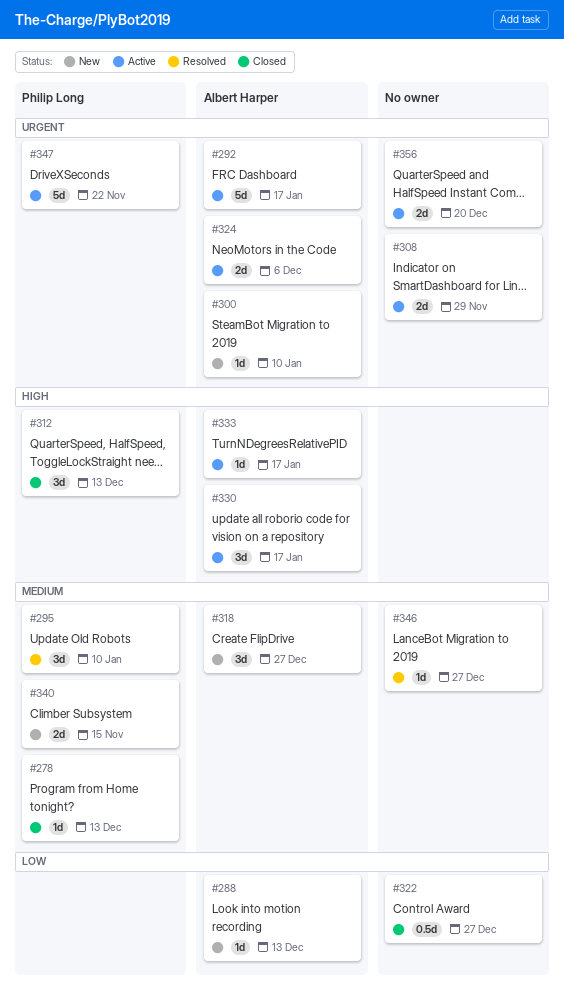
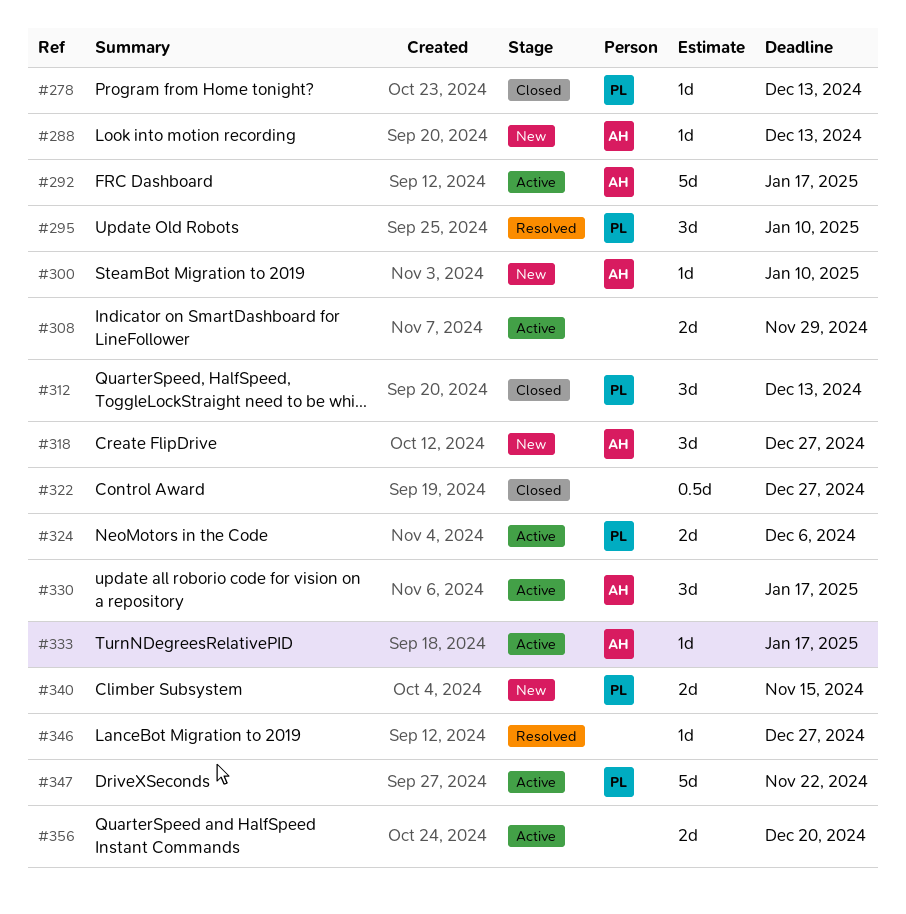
#324, owner: Albert Harper -> Philip Long

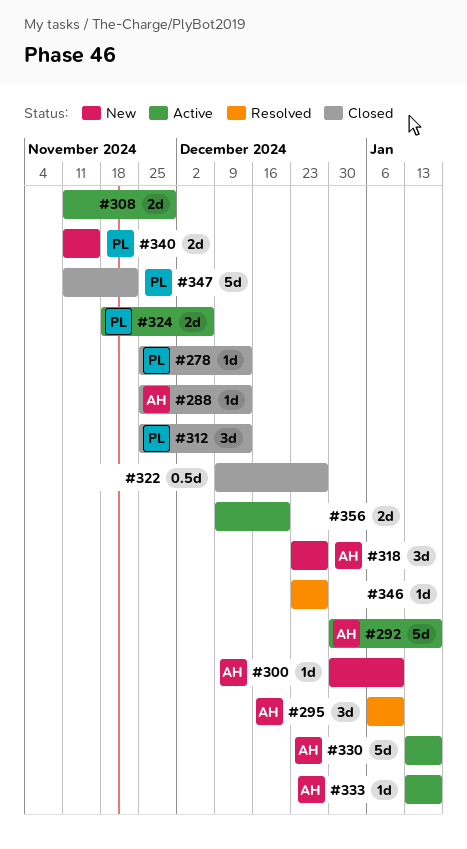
#288, status: New -> Closed
#295, owner: PL -> AH
#330, estimate: 3d -> 5d
#347, status: Active -> Closed

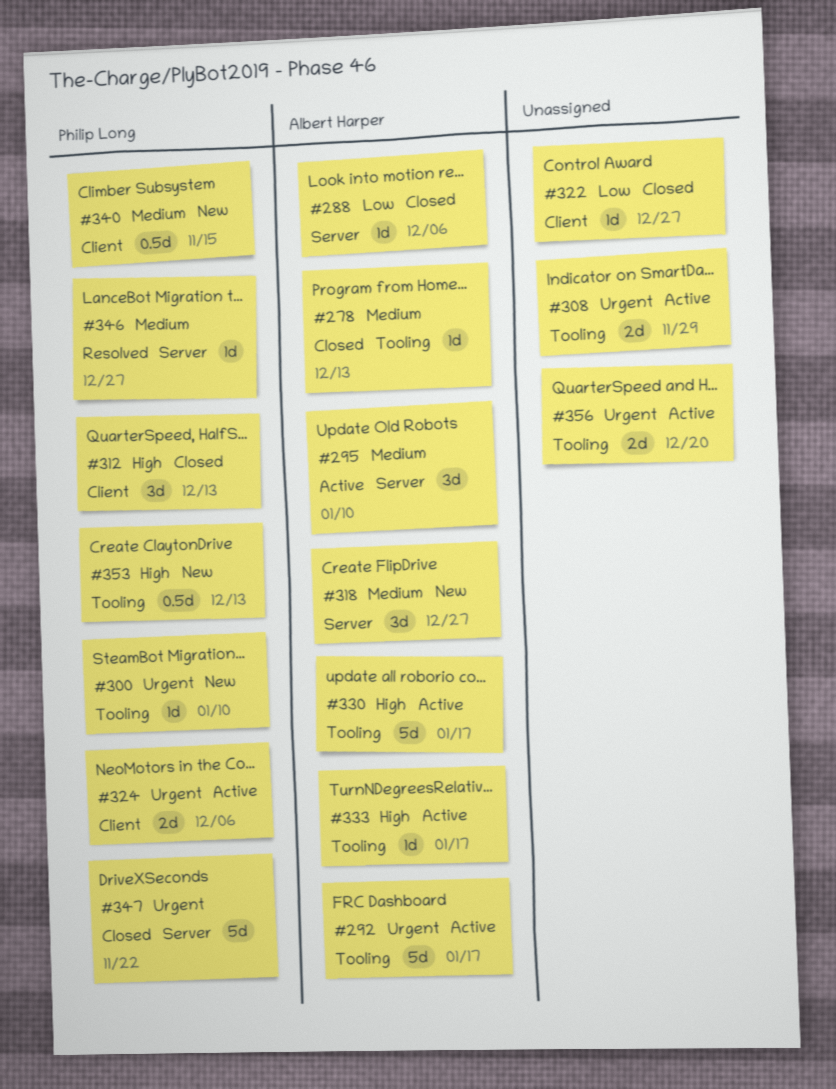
#278, owner: Philip Long -> Albert Harper
#288, due: Dec 13 -> Dec 6
#295, status: Resolved -> Active
#300, owner: Albert Harper -> Philip Long
#322, estimate: 0.5d -> 1d
#340, estimate: 2d -> 0.5d
#346, owner: none -> Philip Long
#353: none -> present

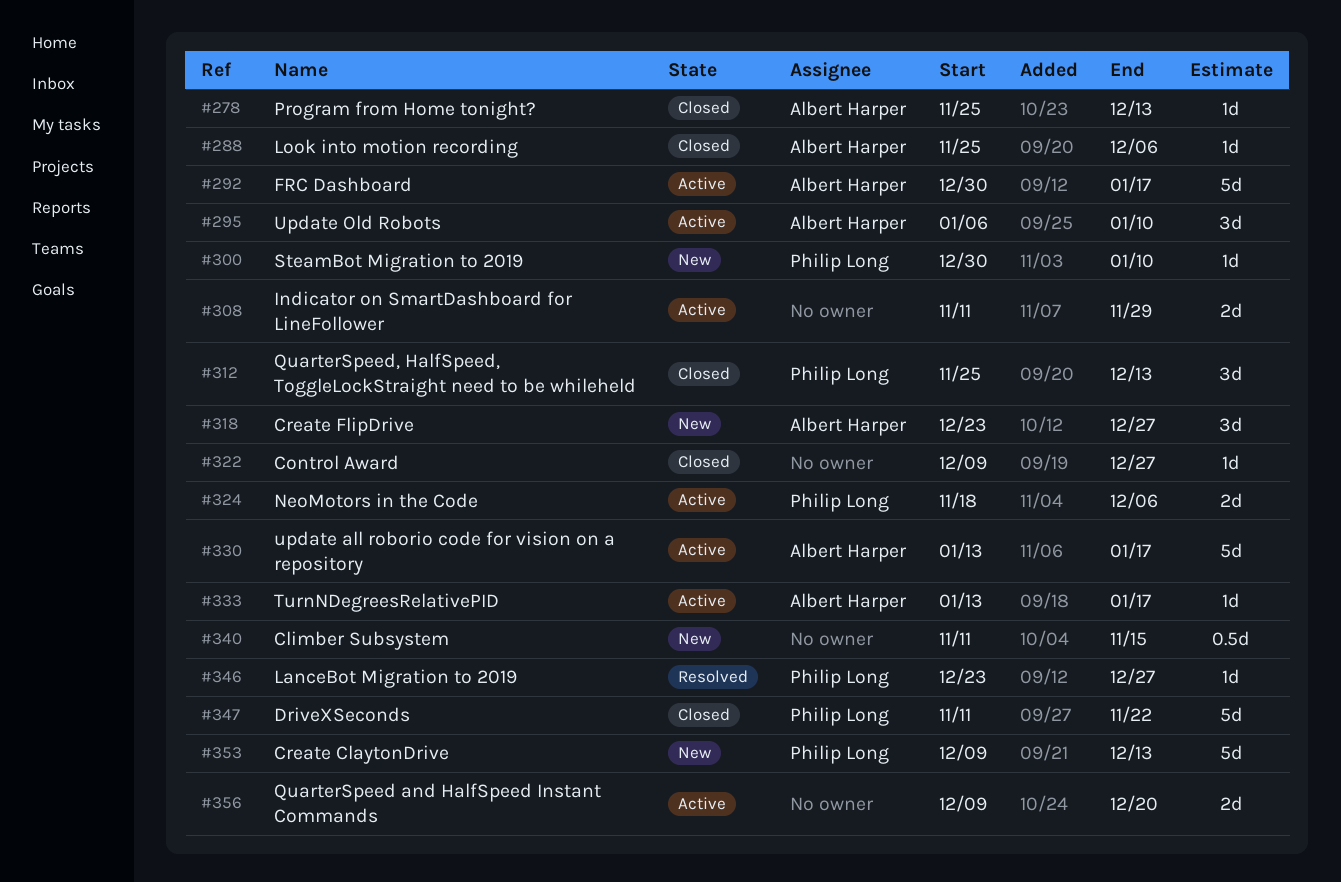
#340, owner: Philip Long -> none
#353, estimate: 0.5d -> 5d

